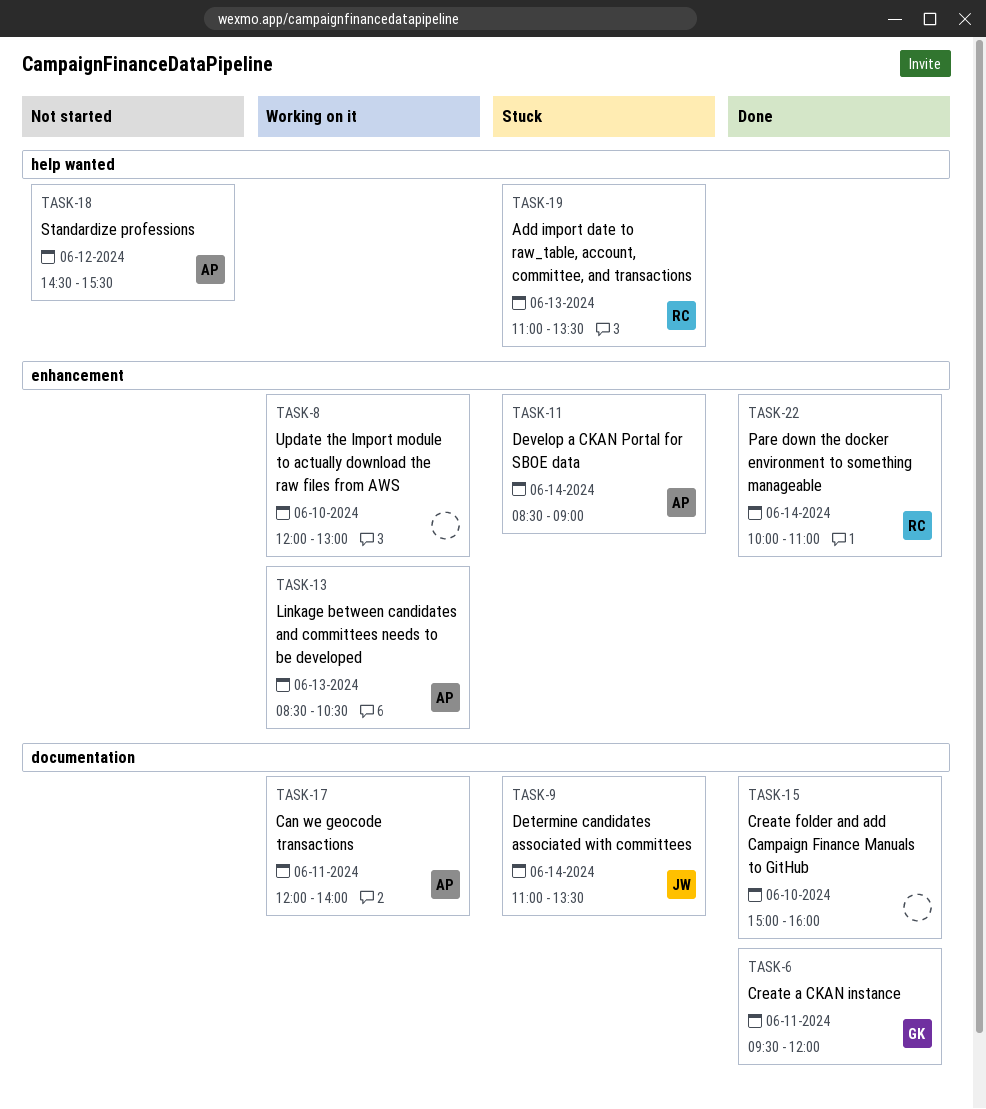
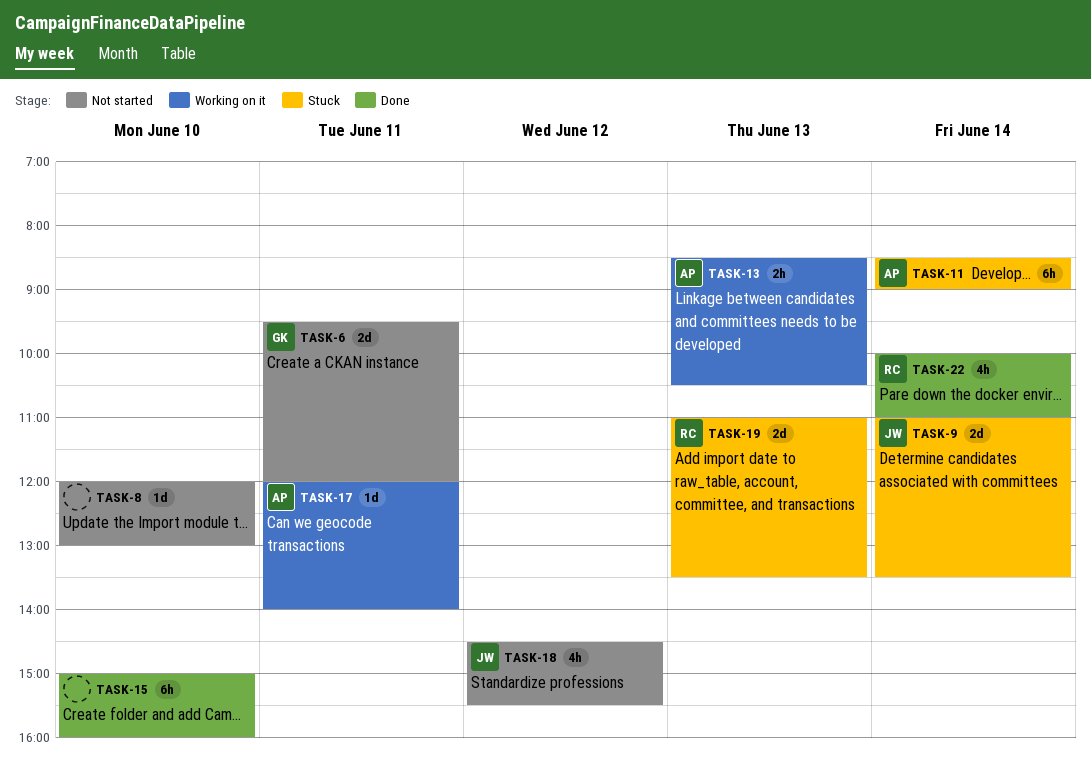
TASK-6, status: Done -> Not started
TASK-8, status: Working on it -> Not started
TASK-18, owner: AP -> JW

